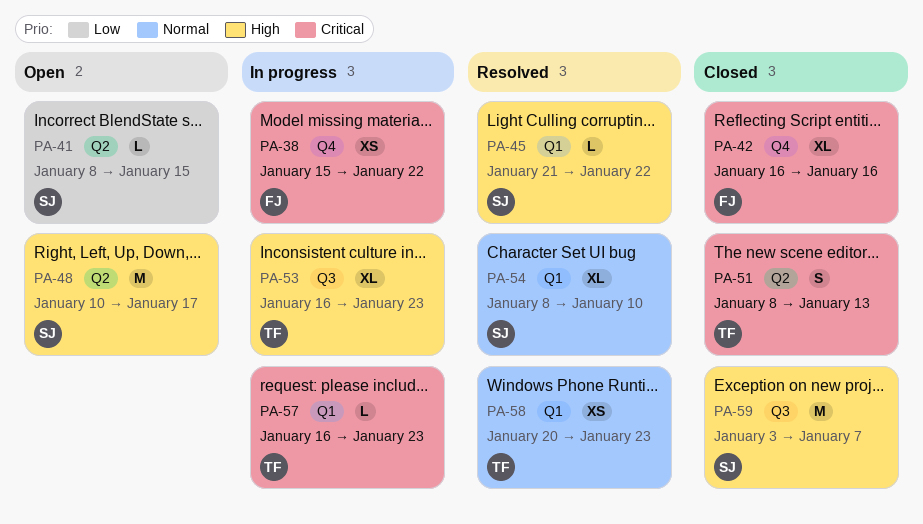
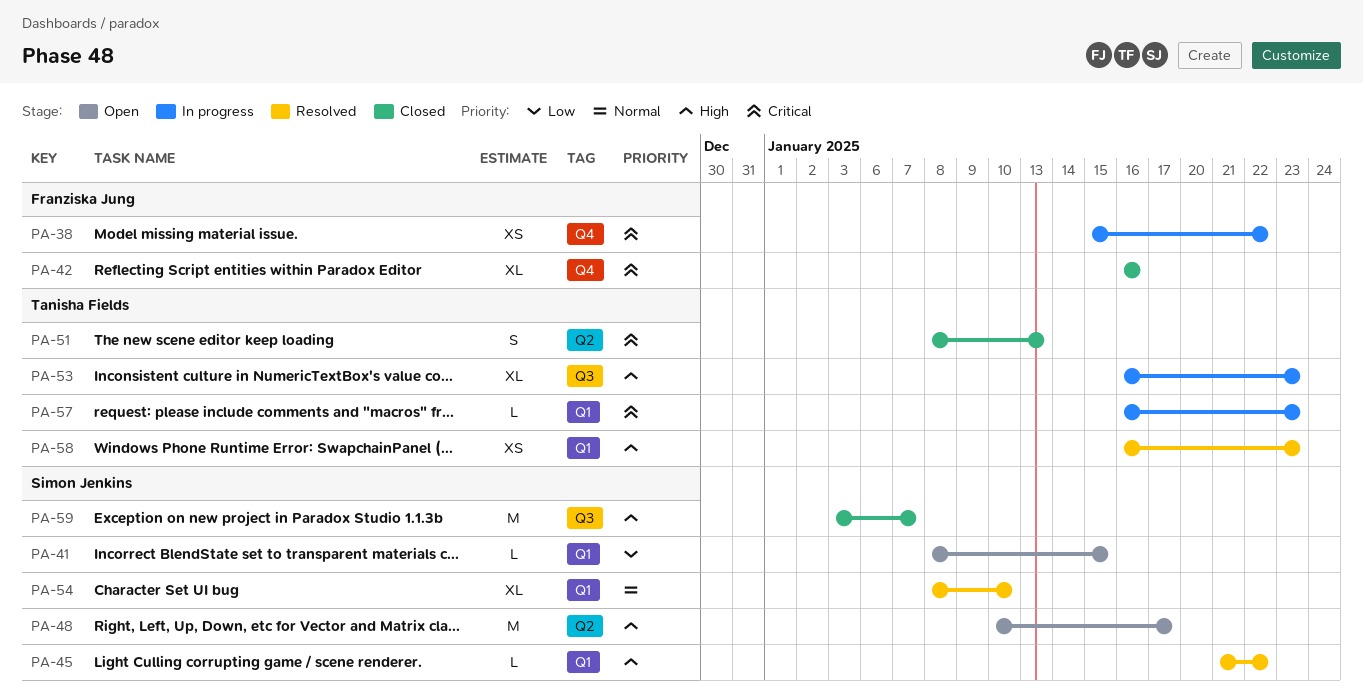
PA-41, label: Q2 -> Q1
PA-58, priority: Normal -> High
PA-58, start: Jan 20 -> Jan 16

